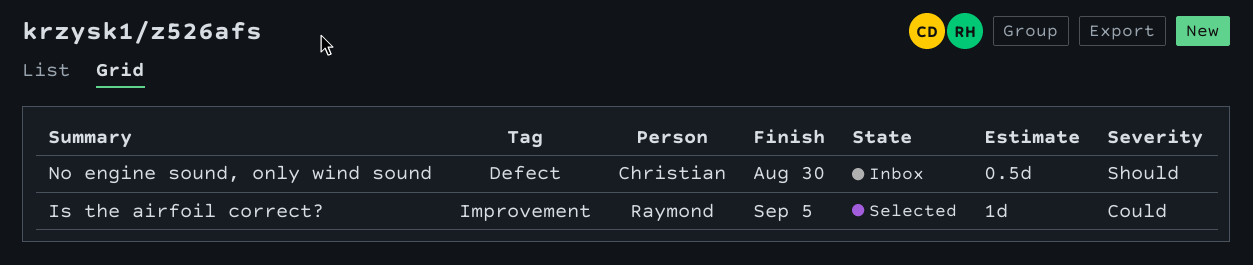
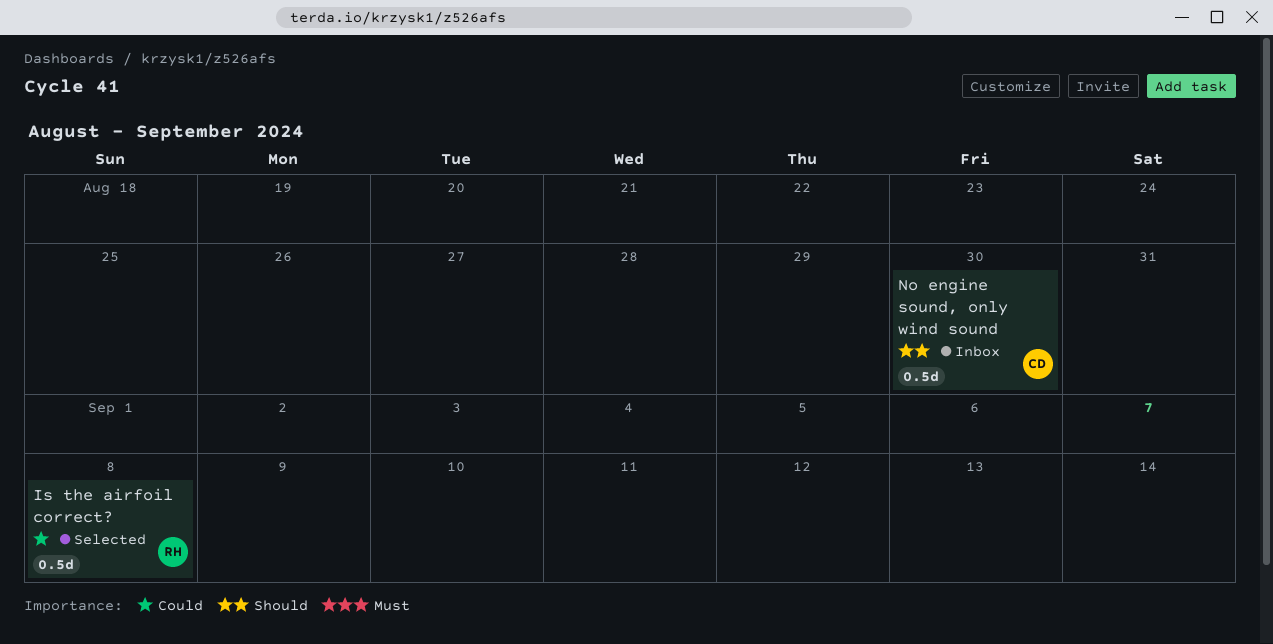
Is the airfoil correct?, estimate: 1d -> 0.5d
Is the airfoil correct?, due: Sep 5 -> Sep 8

